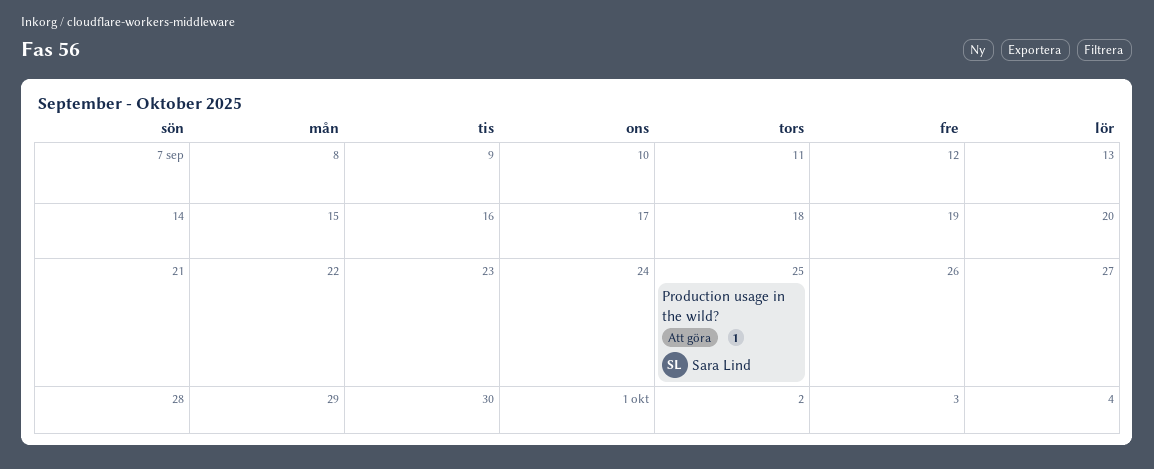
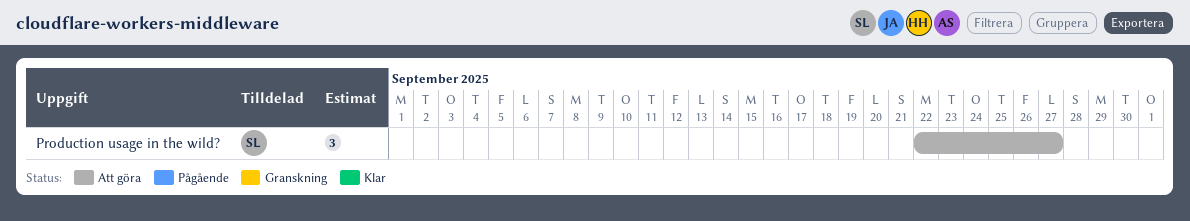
Production usage in the wild?, estimate: 1 -> 3
Production usage in the wild?, due: Sep 25 -> Sep 27

